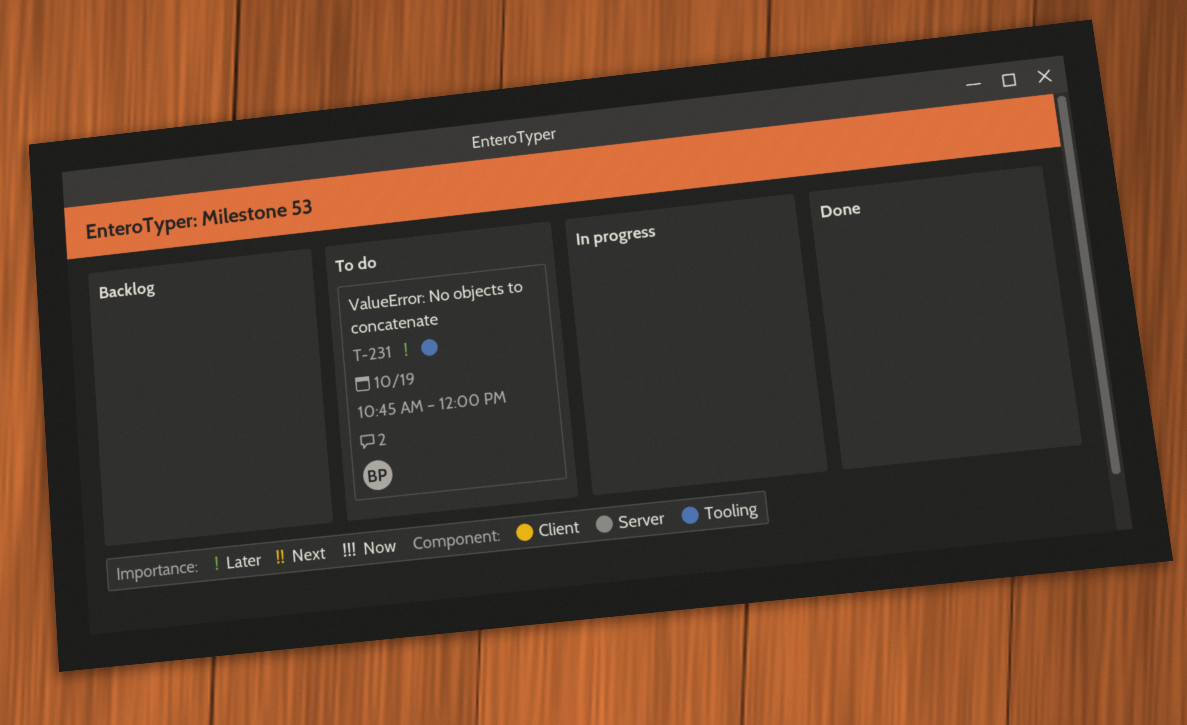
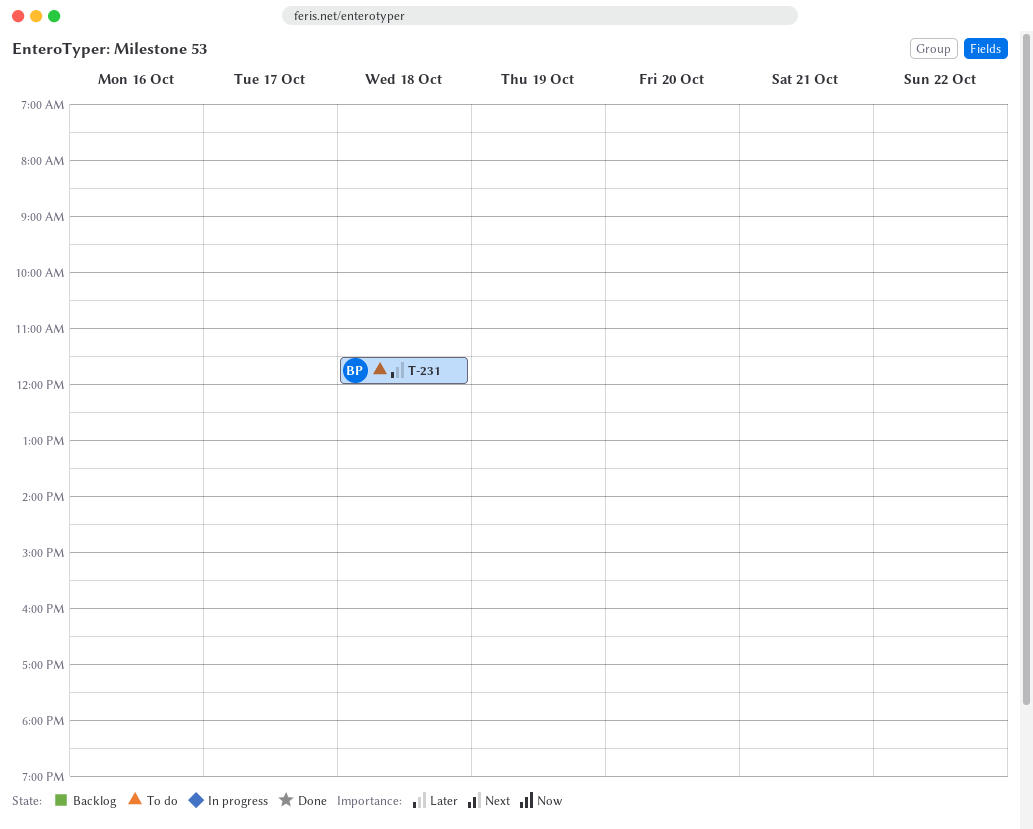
T-231, day: Oct 19 -> Oct 18
T-231, begins: 10:45 -> 11:30

